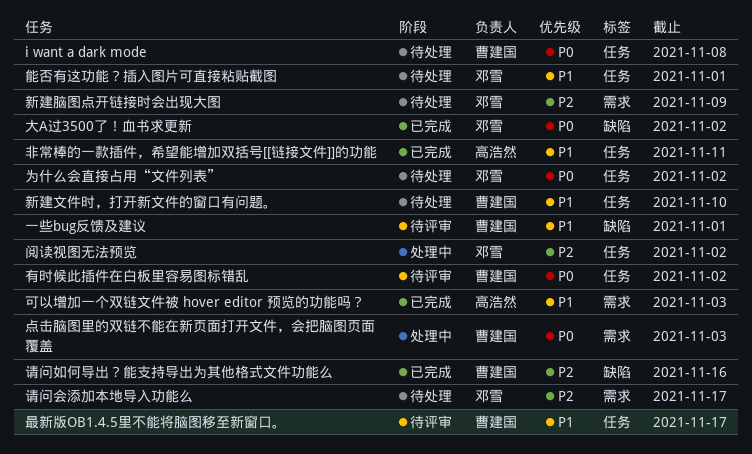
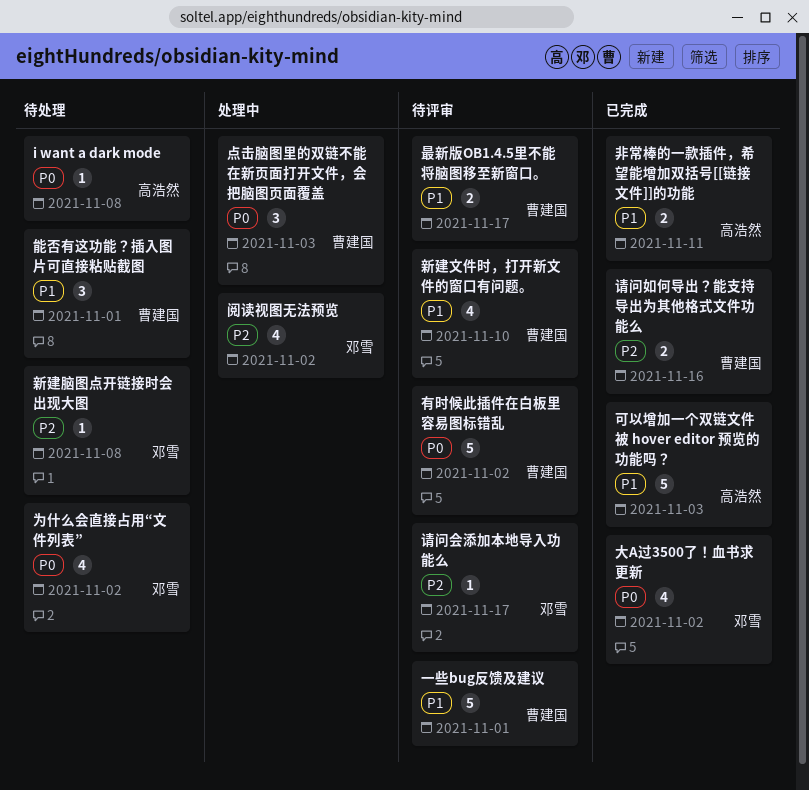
i want a dark mode, owner: 曹建国 -> 高浩然
新建文件时，打开新文件的窗口有问题。, status: 待处理 -> 待评审
新建脑图点开链接时会出现大图, due: Nov 9 -> Nov 8
能否有这功能？插入图片可直接粘贴截图, owner: 邓雪 -> 曹建国
请问会添加本地导入功能么, status: 待处理 -> 待评审

